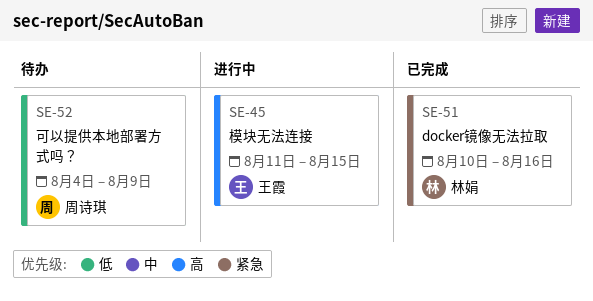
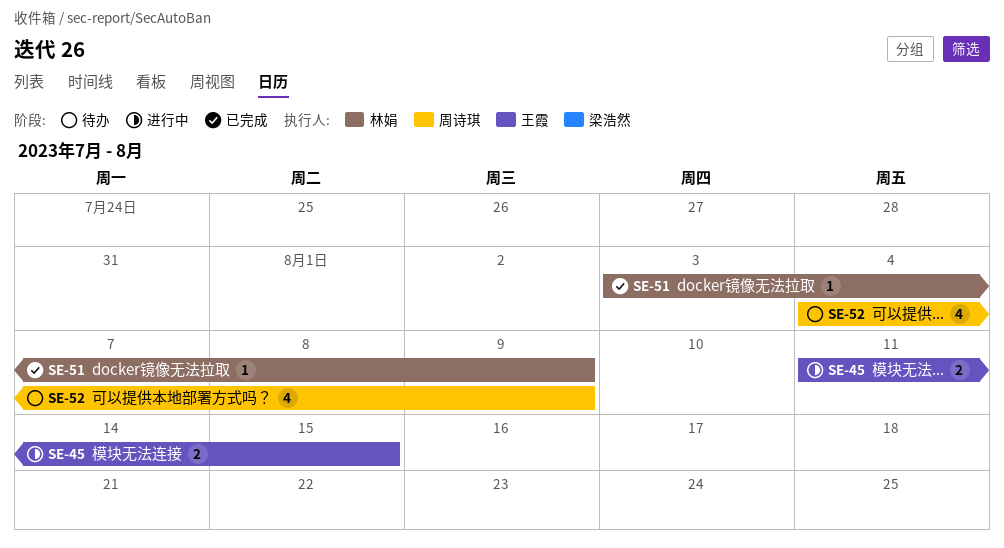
SE-51, start: Aug 10 -> Aug 3
SE-51, due: Aug 16 -> Aug 9

